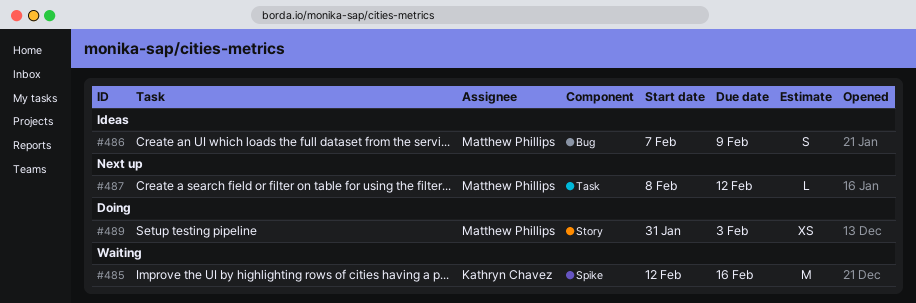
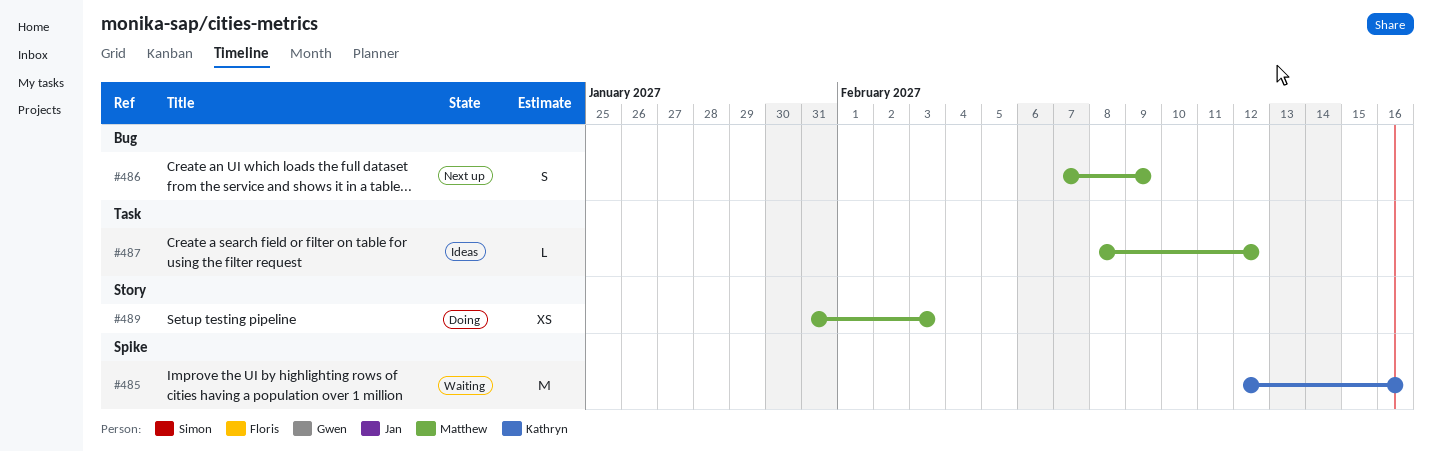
#486, status: Ideas -> Next up
#487, status: Next up -> Ideas

